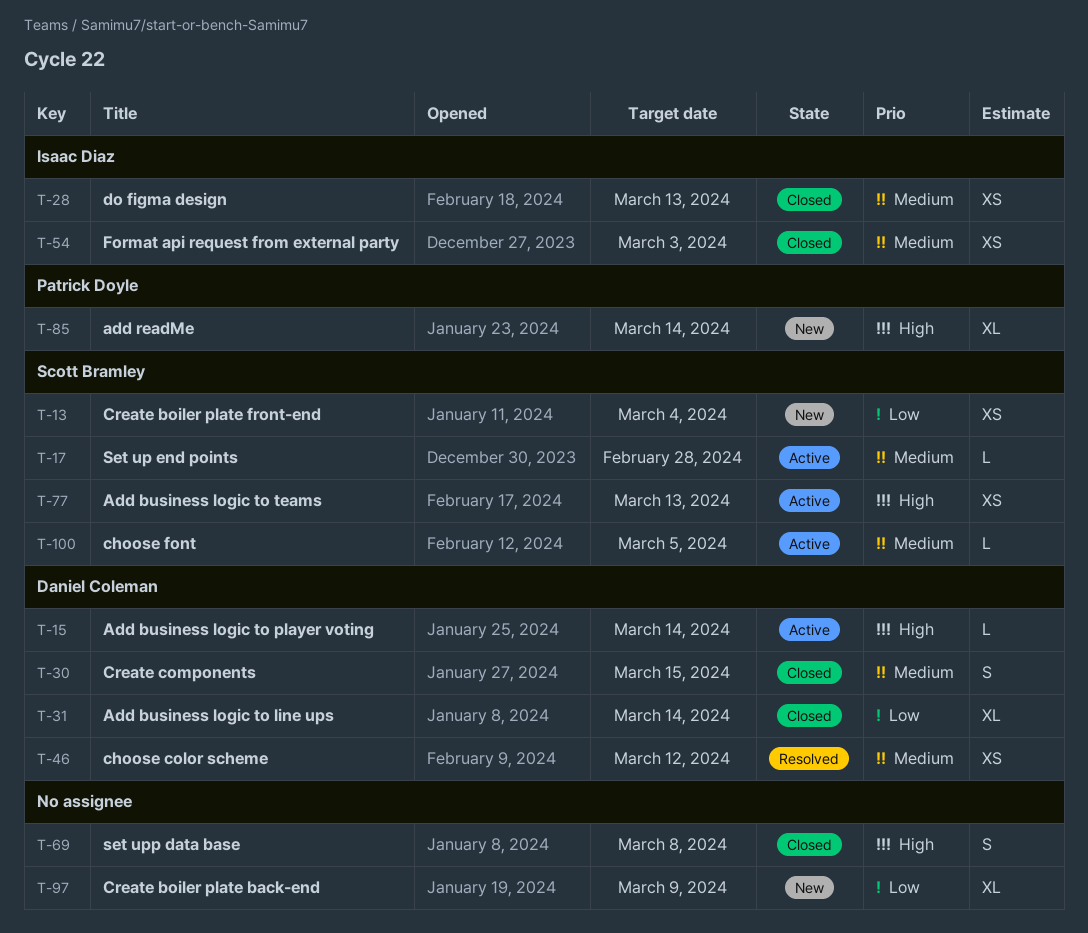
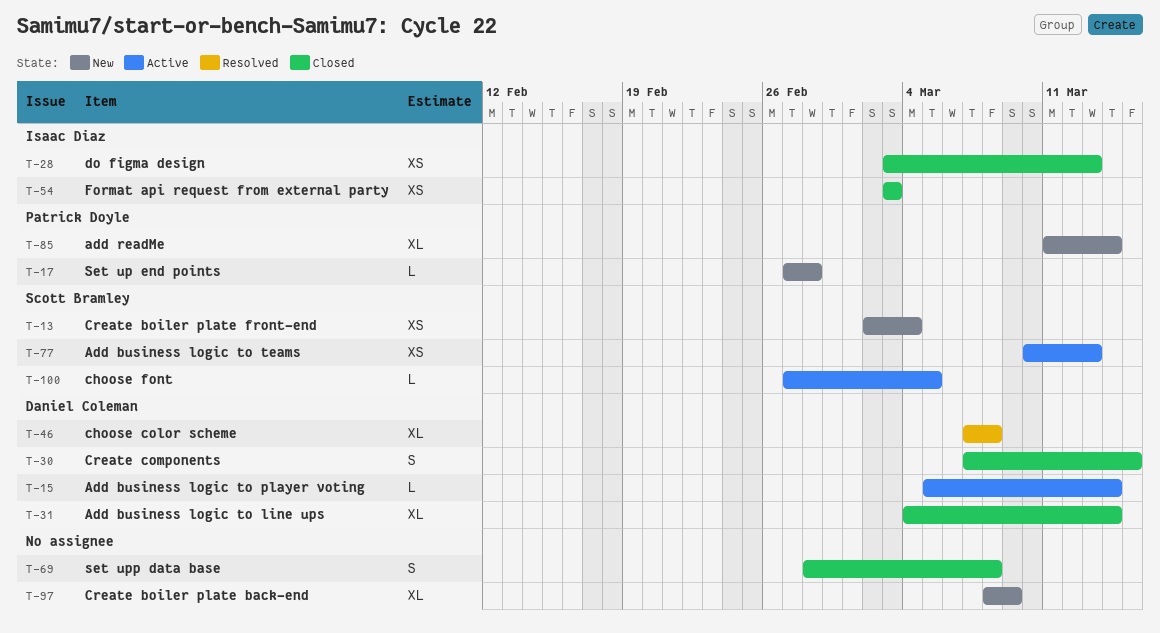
T-17, status: Active -> New
T-17, owner: Scott Bramley -> Patrick Doyle
T-46, estimate: XS -> XL
T-46, due: Mar 12 -> Mar 8

